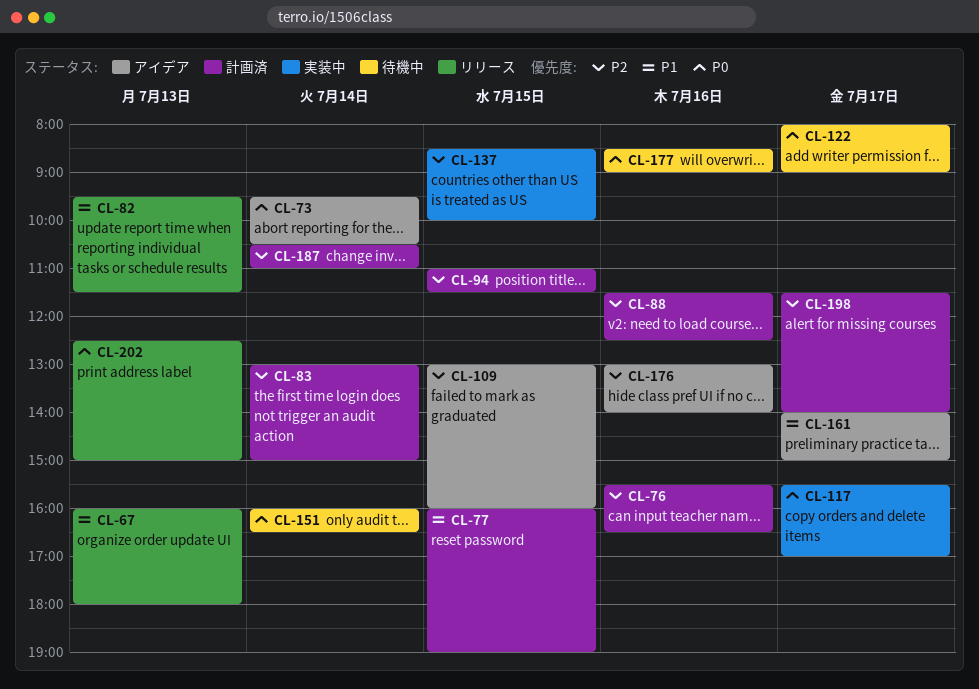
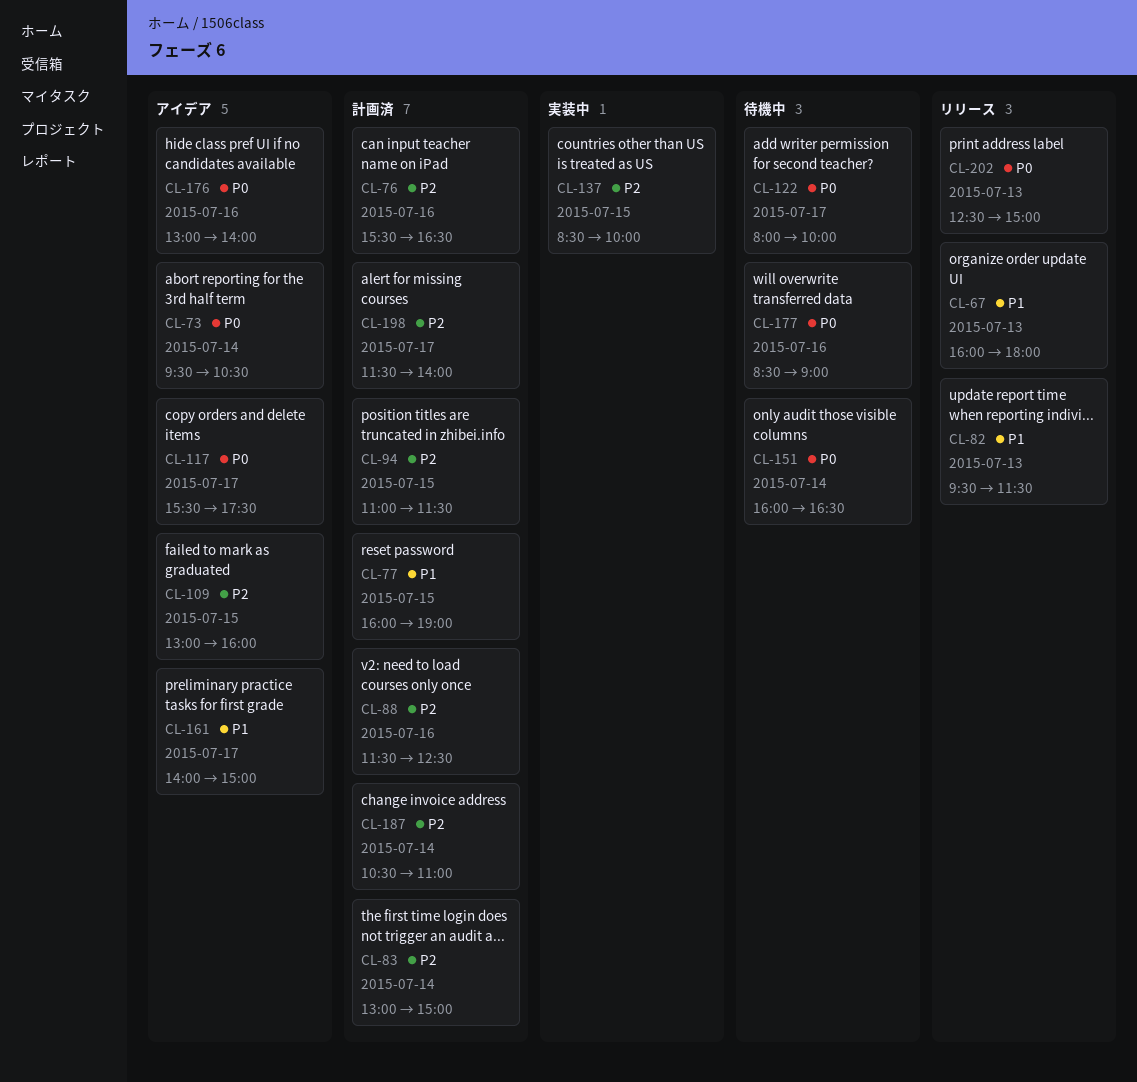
CL-117, status: 実装中 -> アイデア
CL-117, ends: 17:00 -> 17:30
CL-122, ends: 09:00 -> 10:00
CL-176, priority: P2 -> P0

